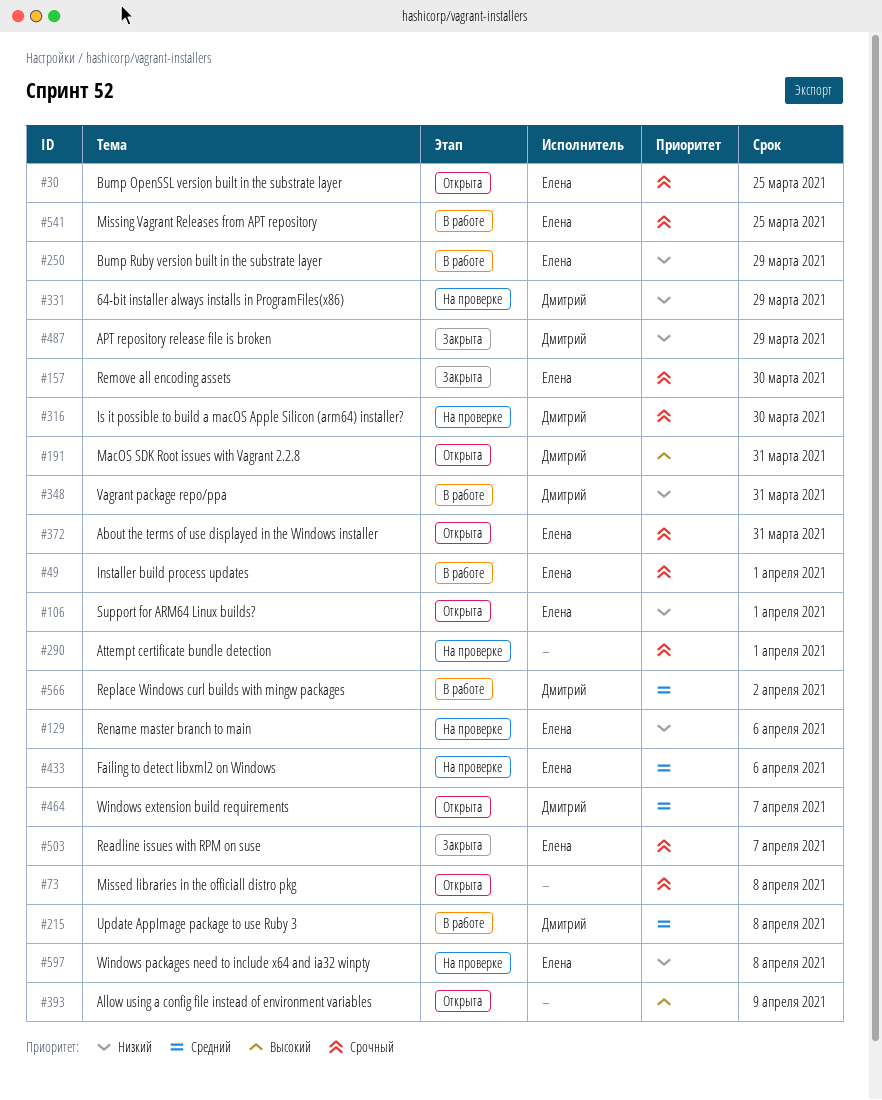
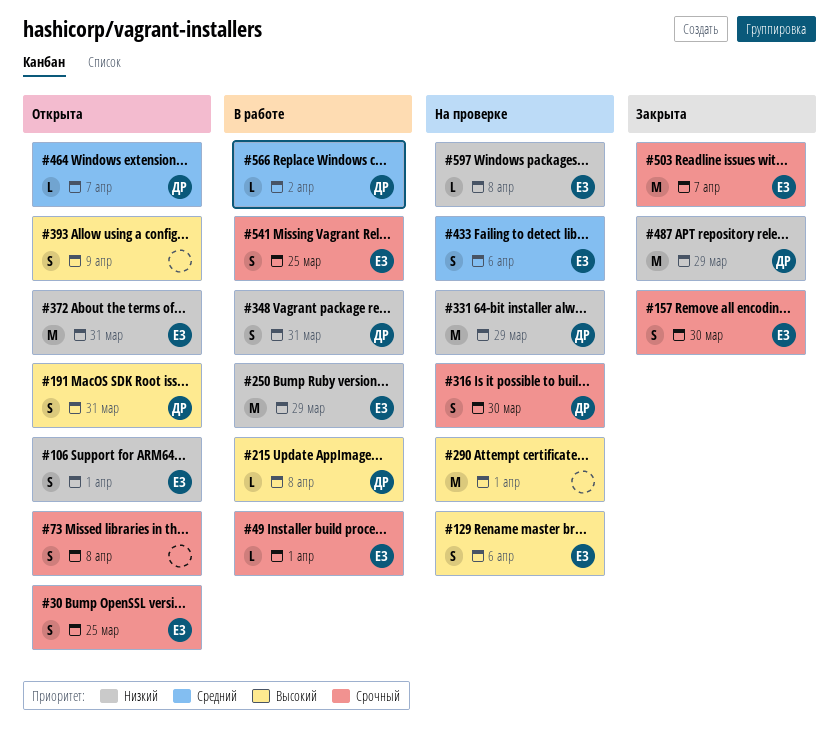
#129, priority: Низкий -> Высокий
#215, priority: Средний -> Высокий
#290, priority: Срочный -> Высокий
#372, priority: Срочный -> Низкий

